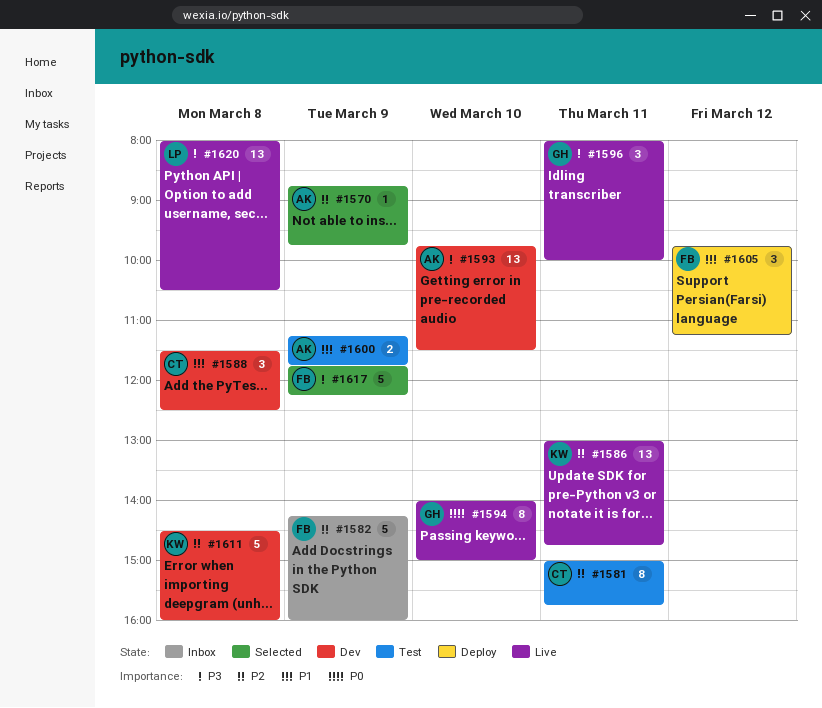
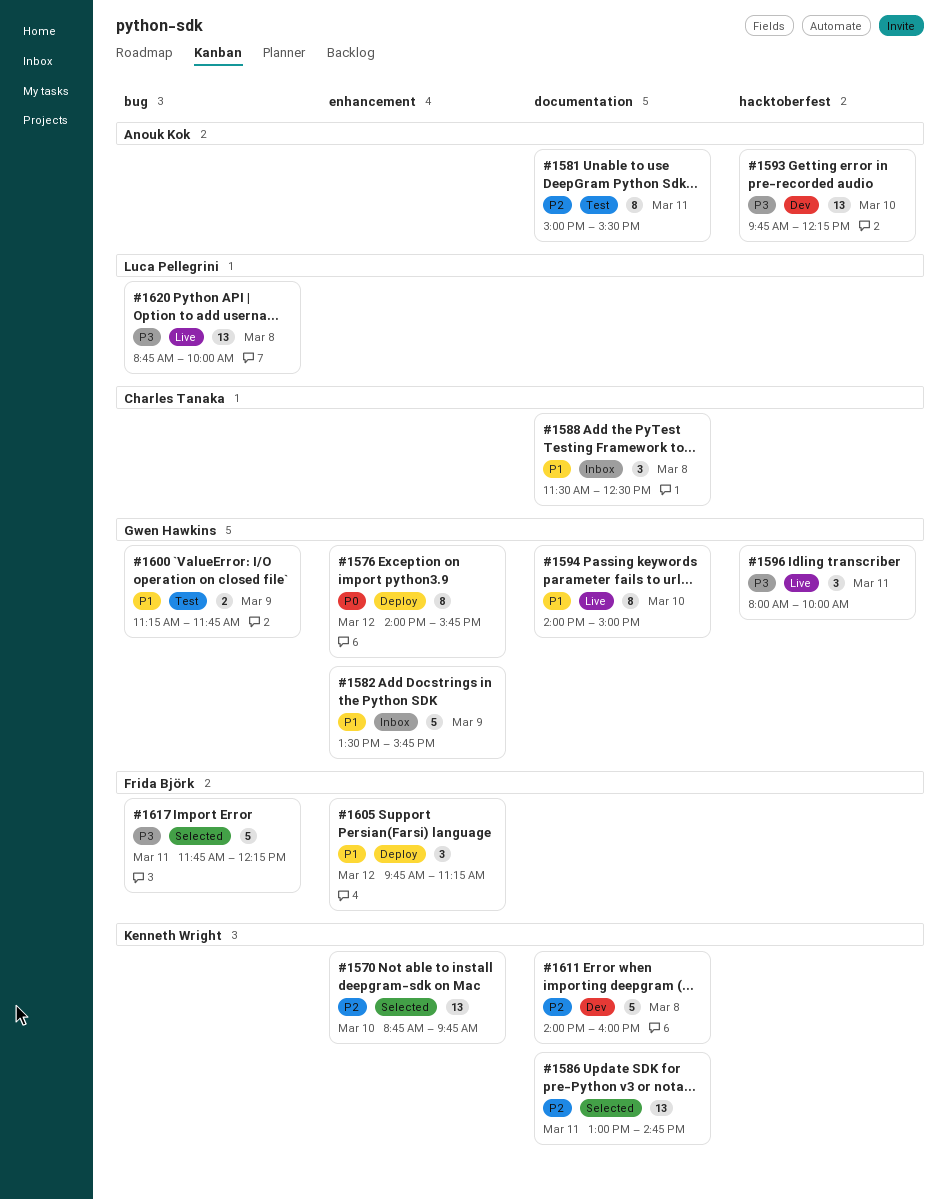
#1570, owner: Anouk Kok -> Kenneth Wright
#1570, estimate: 1 -> 13
#1570, day: Mar 9 -> Mar 10
#1576: none -> present
#1581, owner: Charles Tanaka -> Anouk Kok
#1581, ends: 15:45 -> 15:30
#1582, owner: Frida Björk -> Gwen Hawkins
#1582, priority: P2 -> P1
#1582, begins: 14:15 -> 13:30
#1582, ends: 16:00 -> 15:45
#1586, status: Live -> Selected
#1588, status: Dev -> Inbox
#1593, ends: 11:30 -> 12:15
#1594, priority: P0 -> P1
#1600, owner: Anouk Kok -> Gwen Hawkins
#1611, begins: 14:30 -> 14:00
#1617, day: Mar 9 -> Mar 11
#1620, begins: 08:00 -> 08:45
#1620, ends: 10:30 -> 10:00

